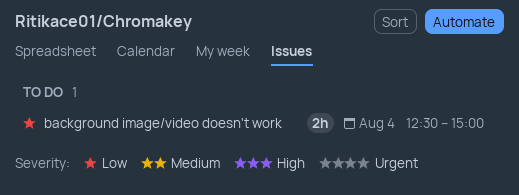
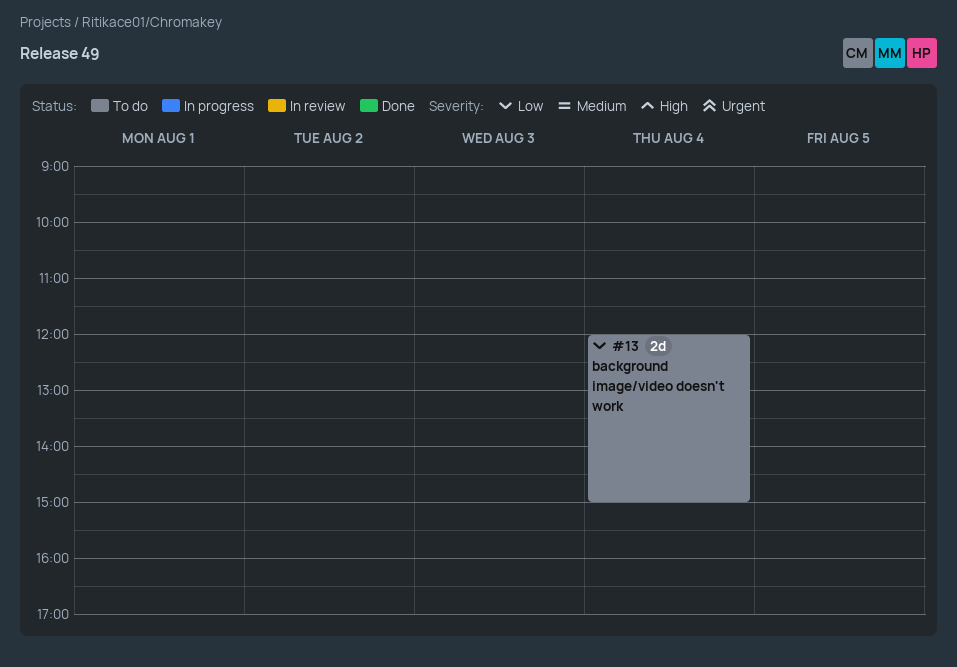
background image/video doesn't work, estimate: 2h -> 2d
background image/video doesn't work, begins: 12:30 -> 12:00

